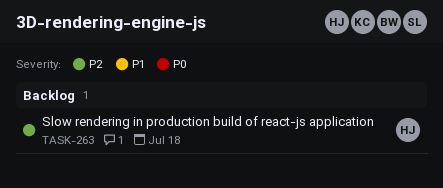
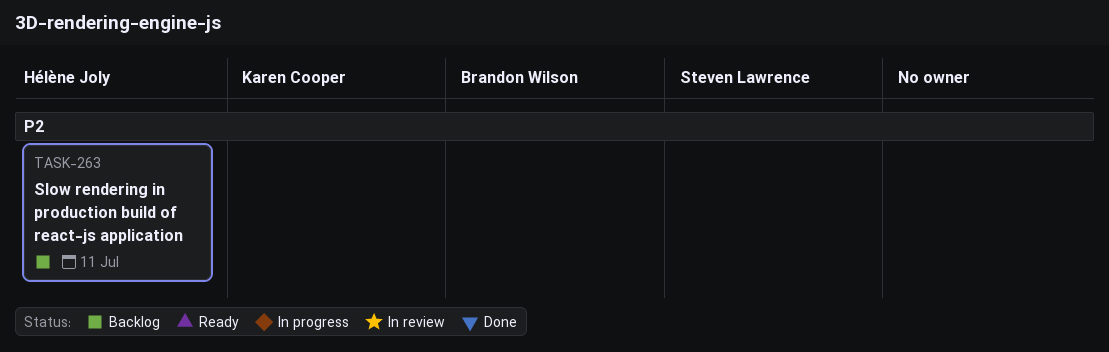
TASK-263, due: Jul 18 -> Jul 11

